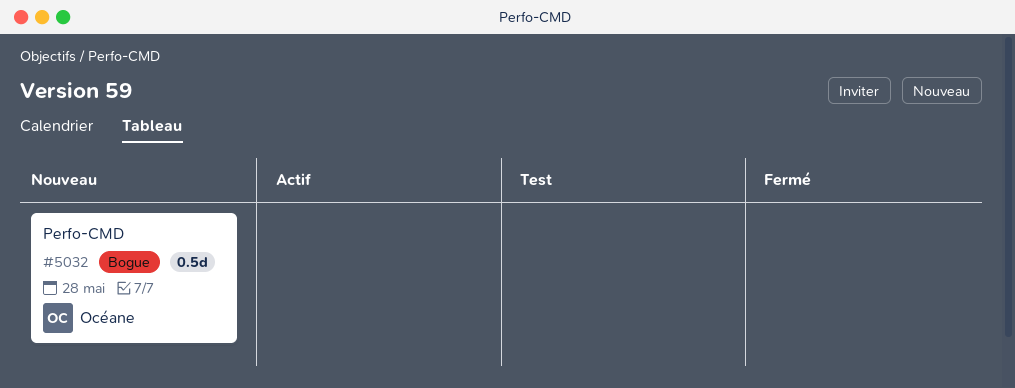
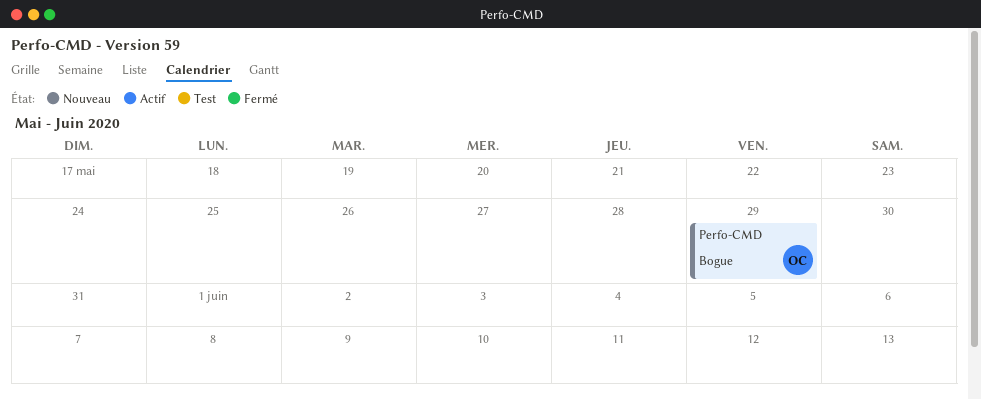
Perfo-CMD, due: May 28 -> May 29

